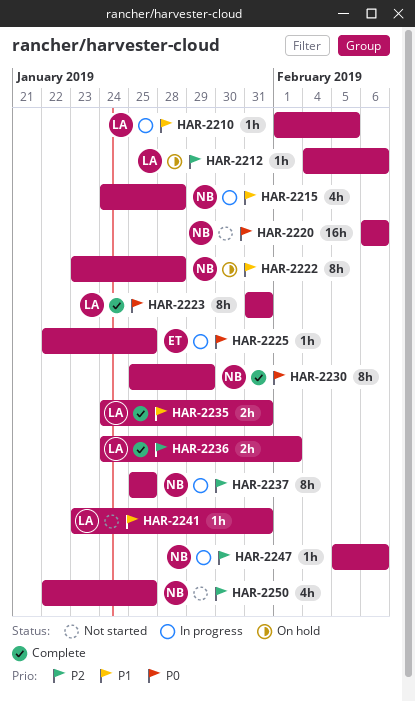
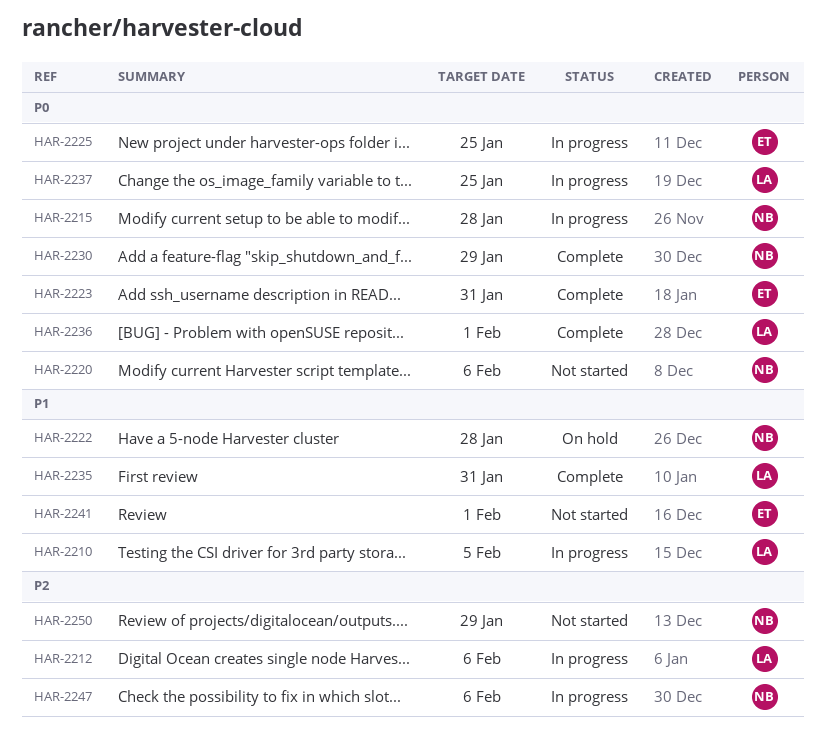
HAR-2212, status: On hold -> In progress
HAR-2215, priority: P1 -> P0
HAR-2223, owner: LA -> ET
HAR-2236, priority: P2 -> P0
HAR-2237, owner: NB -> LA
HAR-2237, priority: P2 -> P0
HAR-2241, owner: LA -> ET
HAR-2241, due: Jan 31 -> Feb 1
HAR-2250, due: Jan 25 -> Jan 29

